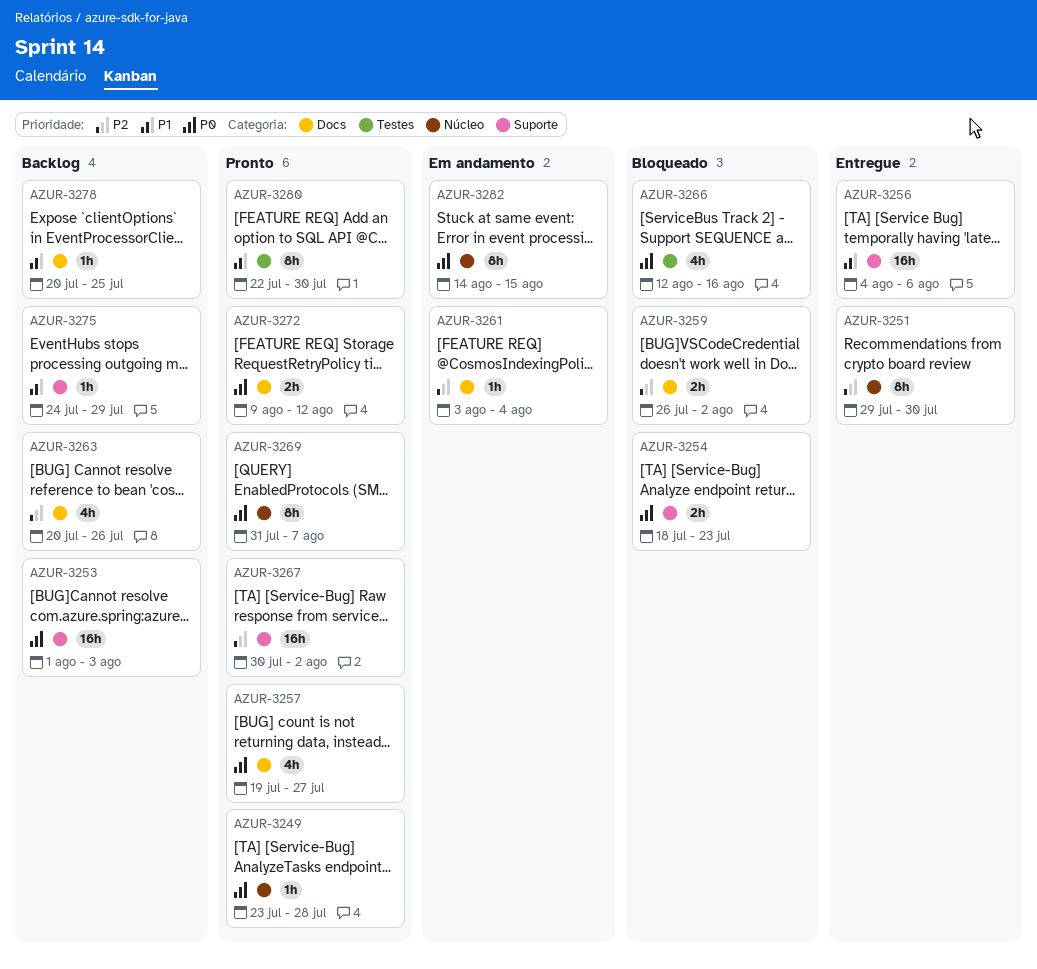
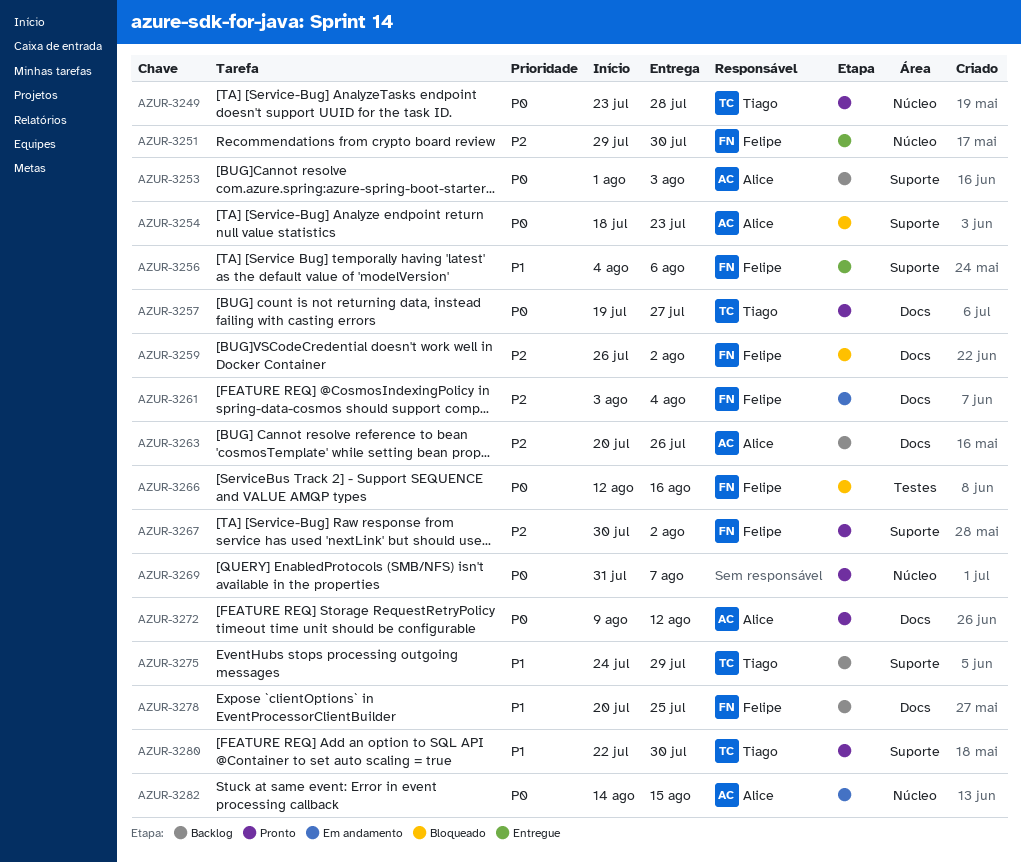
AZUR-3280, label: Testes -> Suporte

